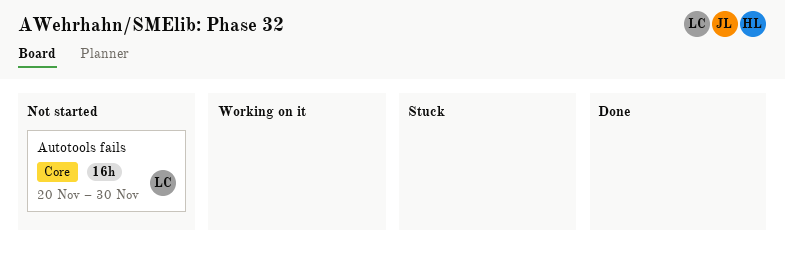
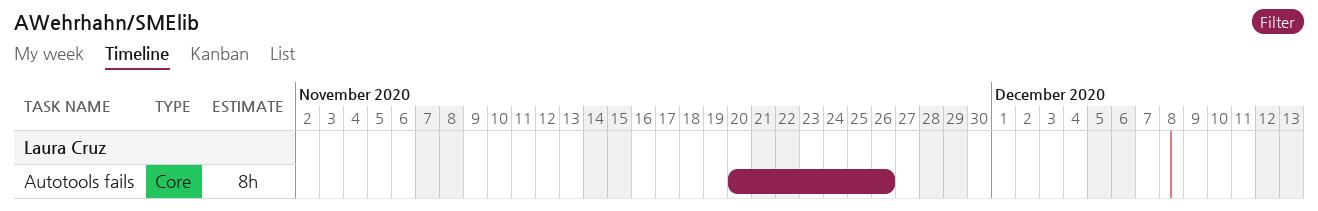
Autotools fails, estimate: 16h -> 8h
Autotools fails, due: Nov 30 -> Nov 26

